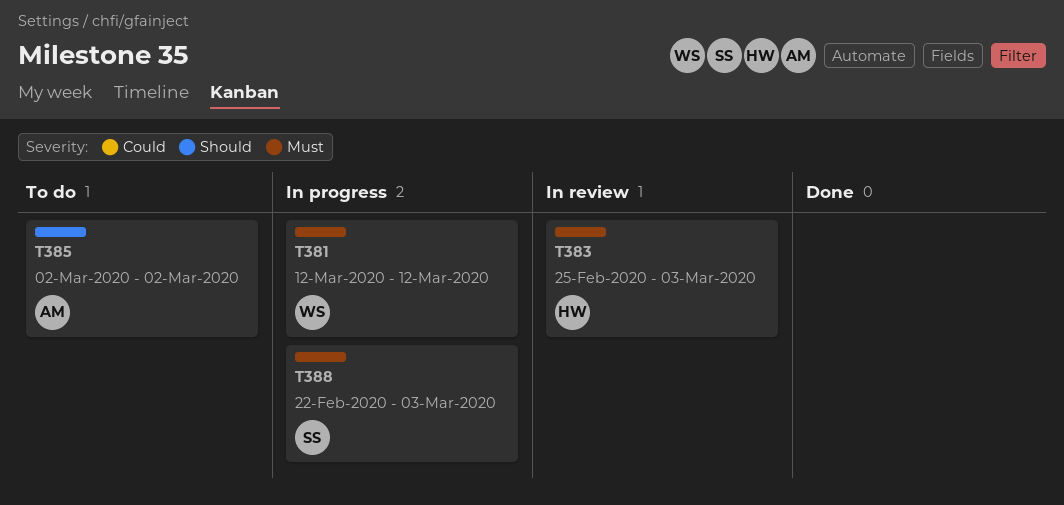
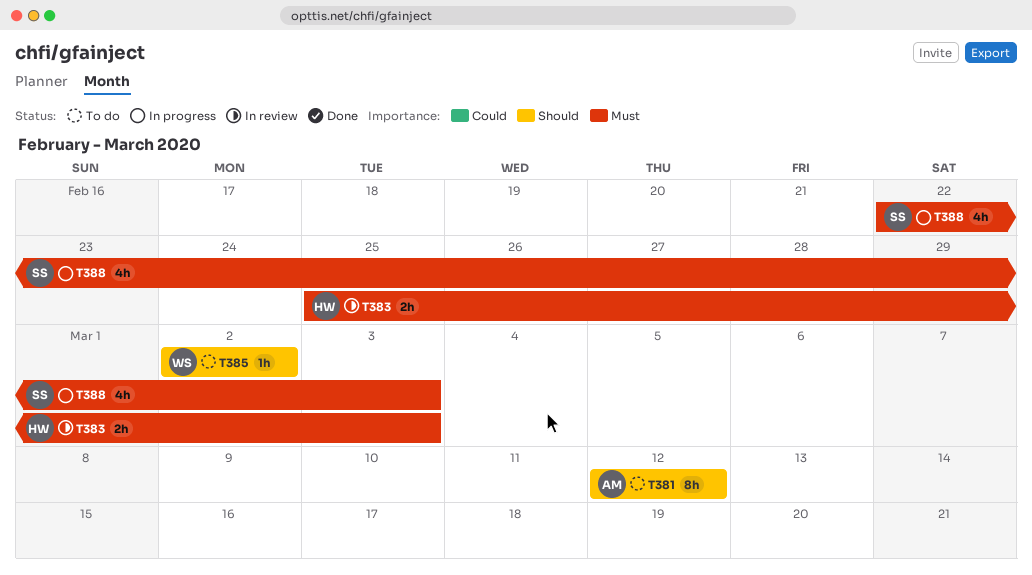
T381, status: In progress -> To do
T381, owner: WS -> AM
T381, priority: Must -> Should
T385, owner: AM -> WS

